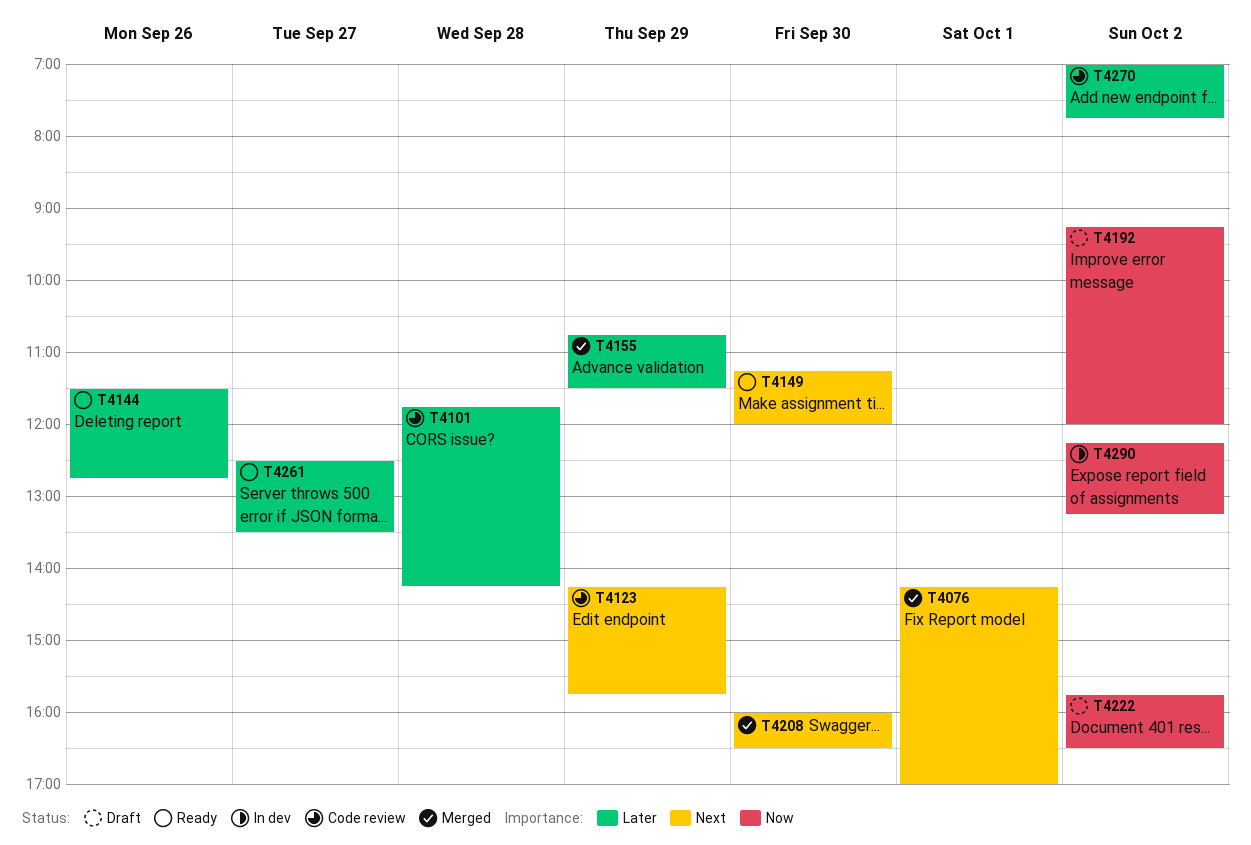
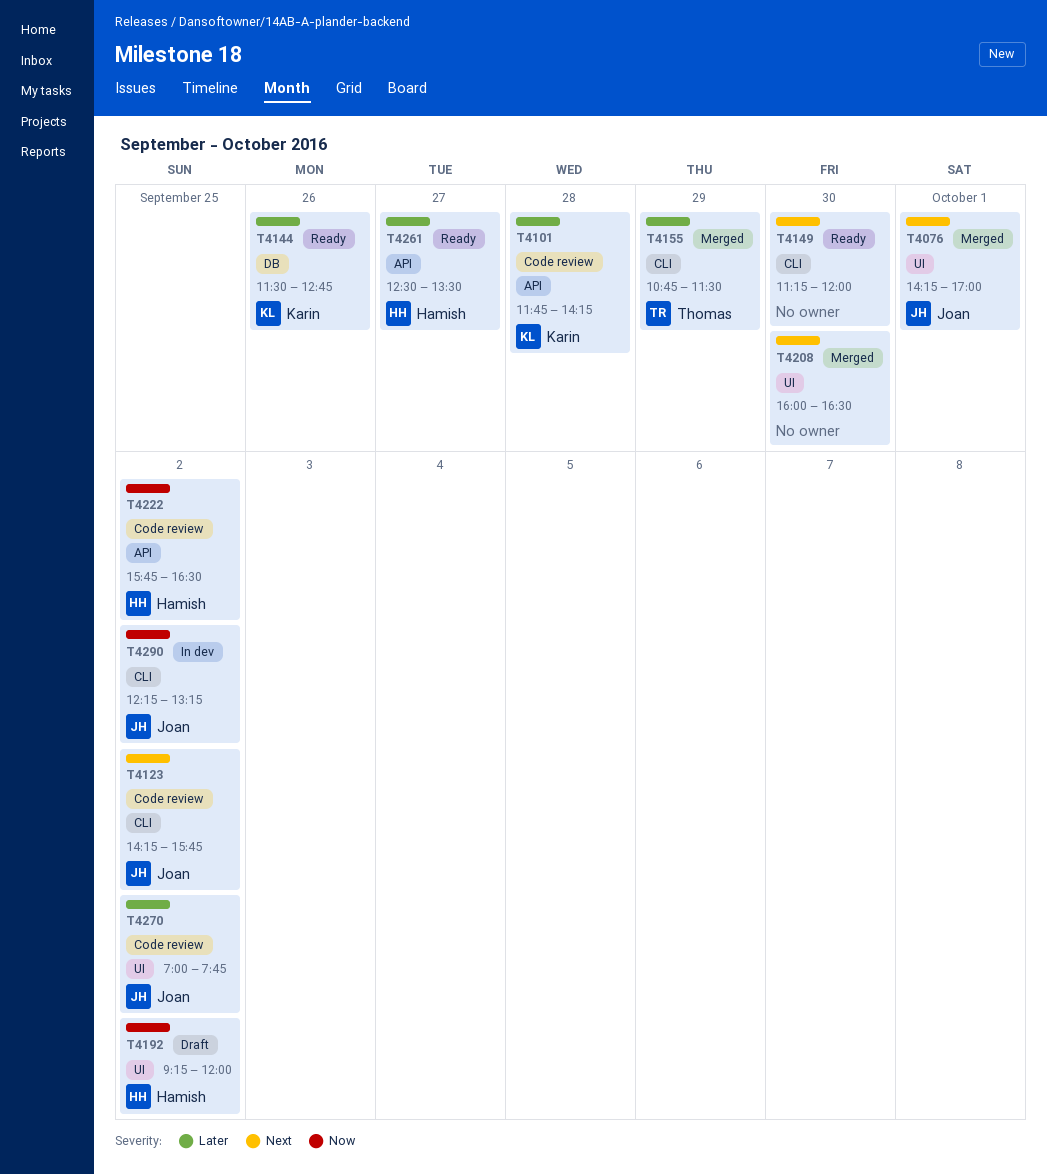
T4123, day: Sep 29 -> Oct 2
T4222, status: Draft -> Code review

